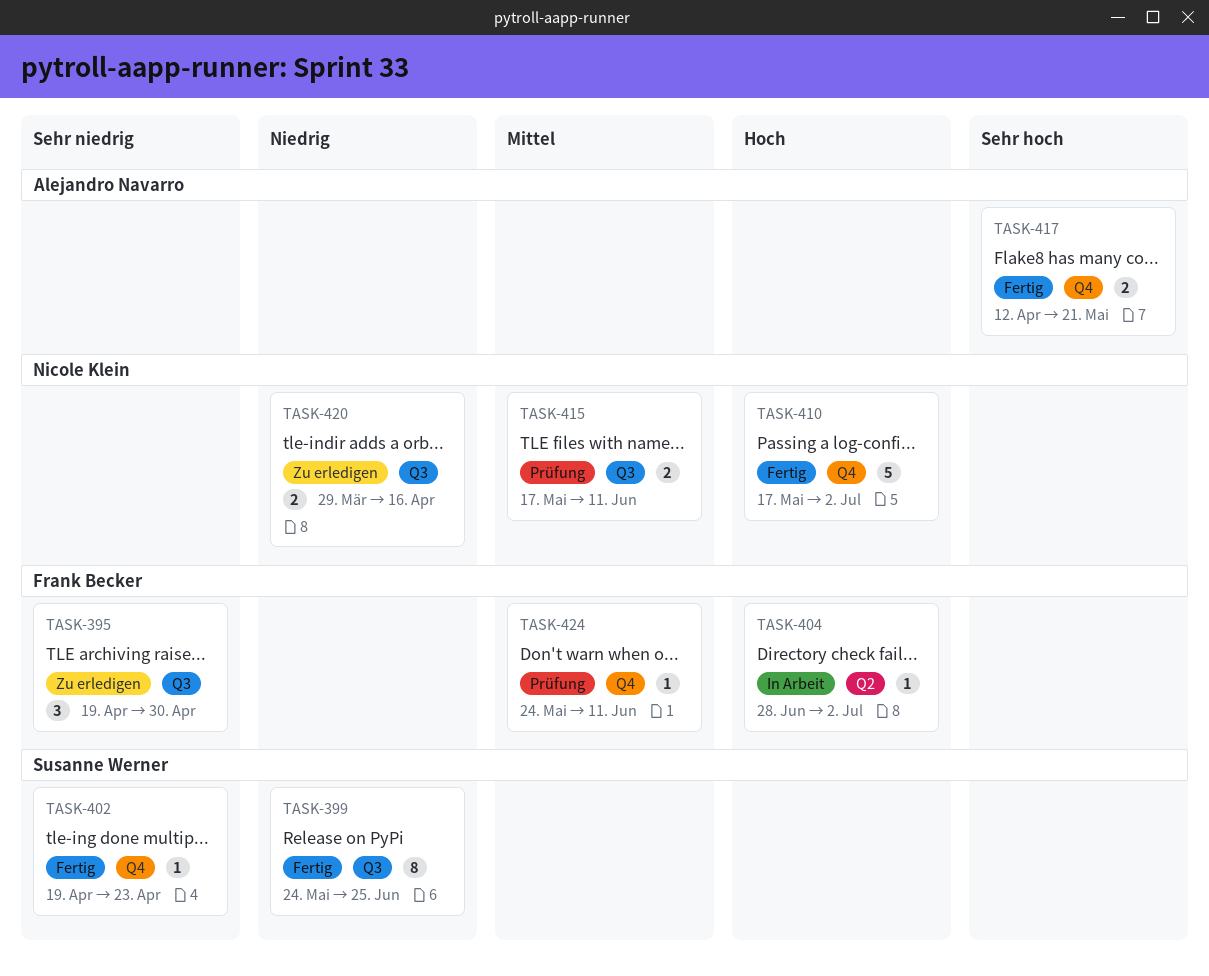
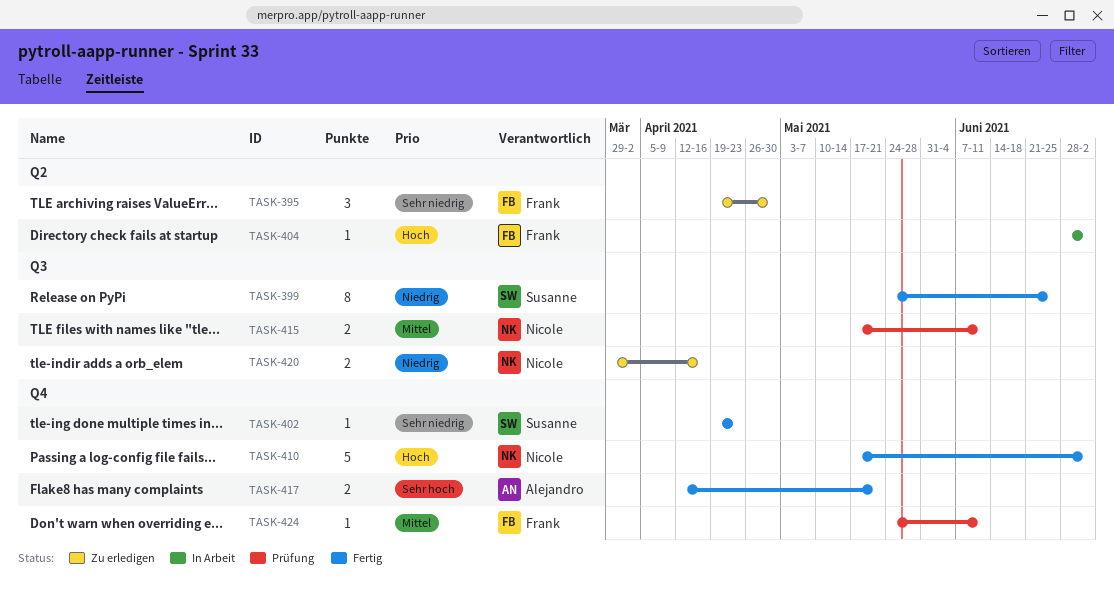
TASK-395, label: Q3 -> Q2

